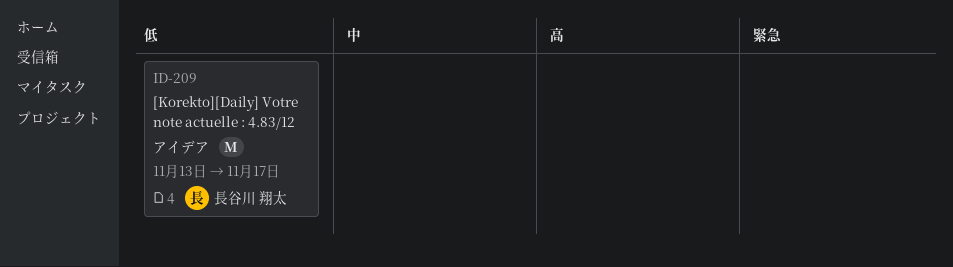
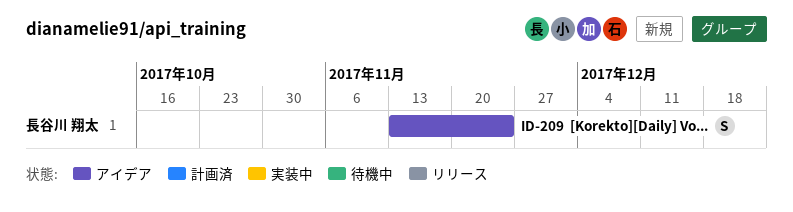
ID-209, estimate: M -> S
ID-209, due: Nov 17 -> Nov 24

